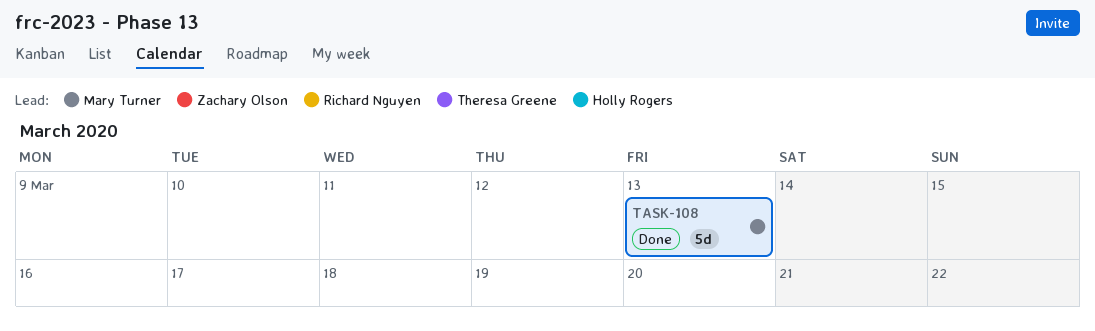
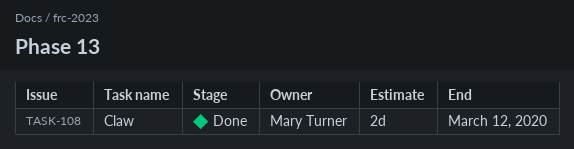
TASK-108, estimate: 5d -> 2d
TASK-108, due: Mar 13 -> Mar 12

